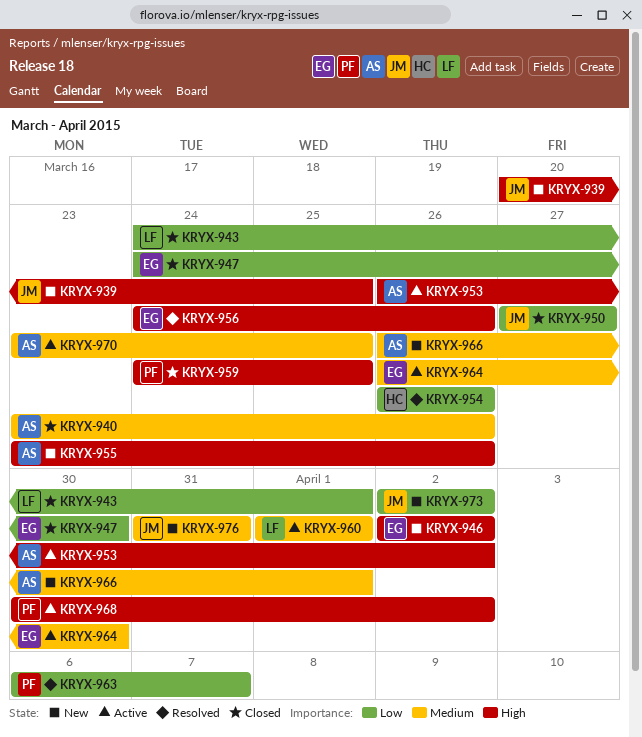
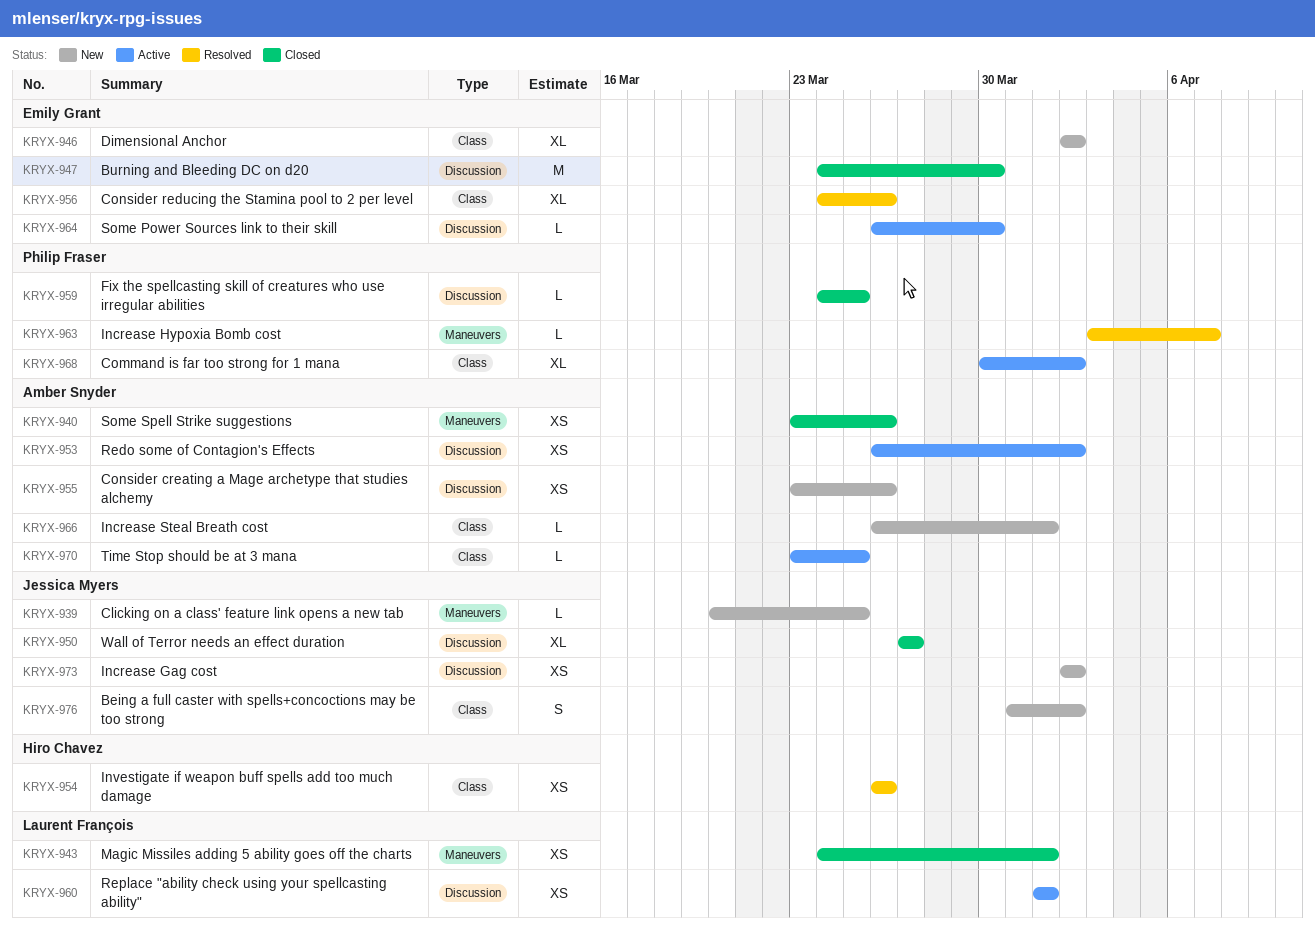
KRYX-963, start: Apr 6 -> Apr 3
KRYX-976, due: Mar 31 -> Apr 2

